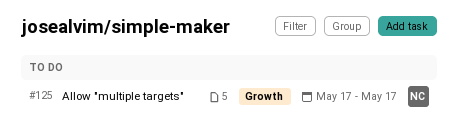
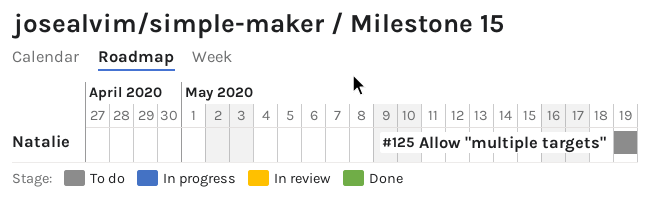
#125, start: May 17 -> May 19
#125, due: May 17 -> May 19

